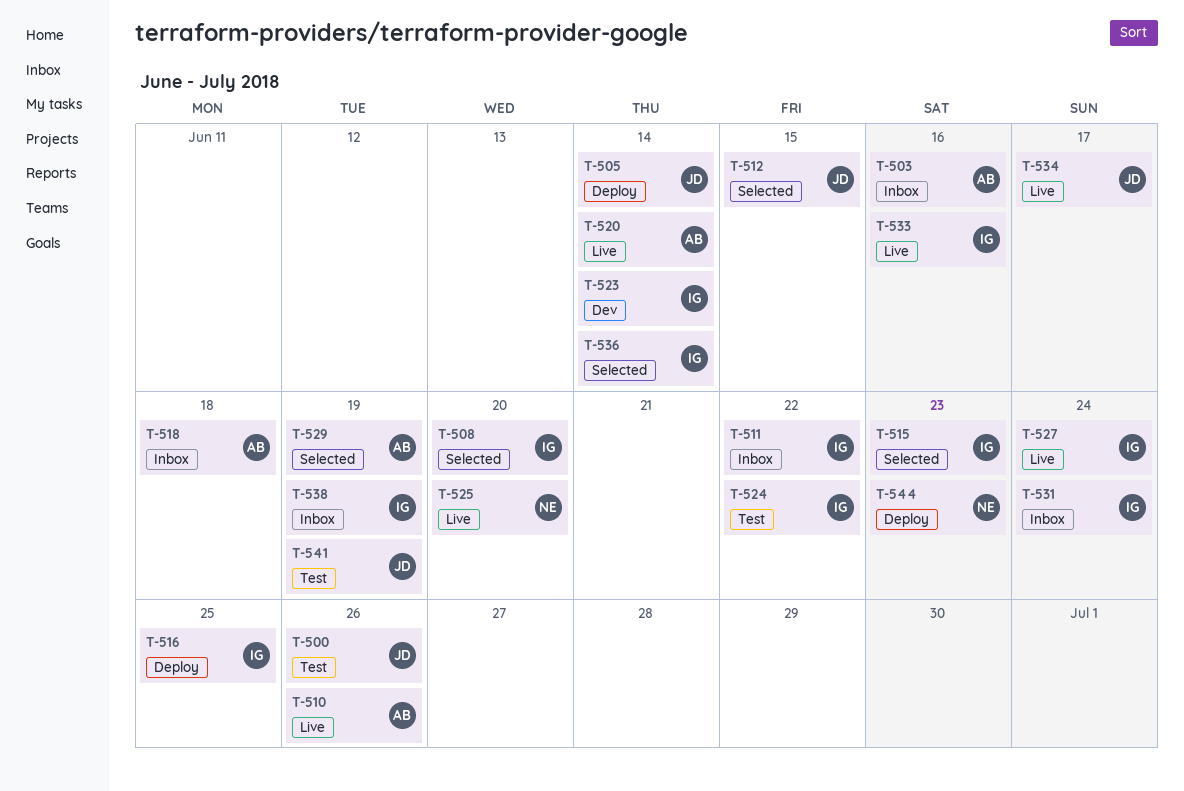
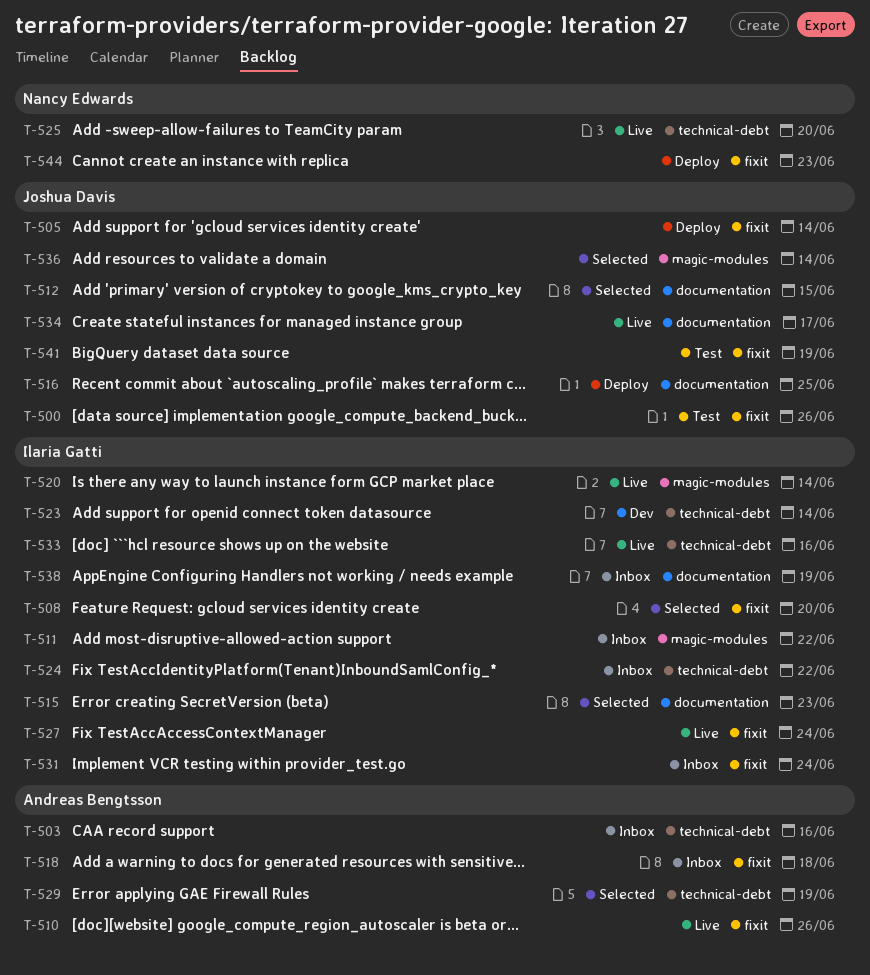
T-516, owner: Ilaria Gatti -> Joshua Davis
T-520, owner: Andreas Bengtsson -> Ilaria Gatti
T-524, status: Test -> Inbox
T-536, owner: Ilaria Gatti -> Joshua Davis

